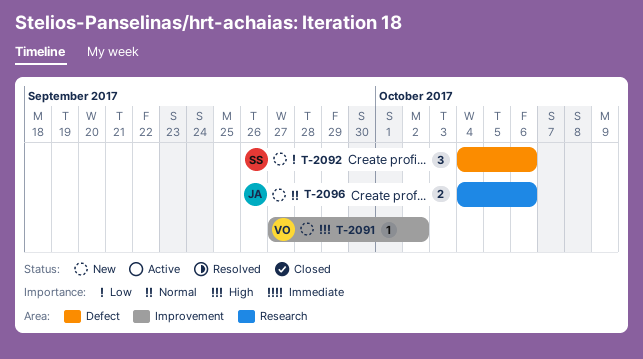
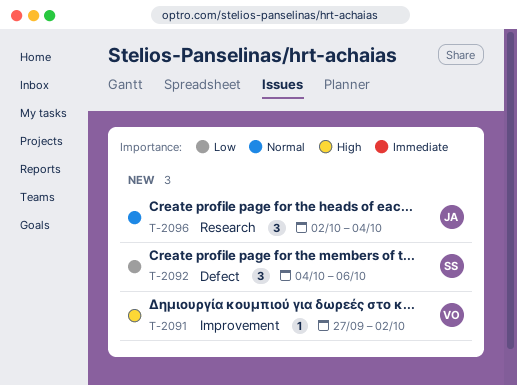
T-2096, estimate: 2 -> 3
T-2096, start: Oct 4 -> Oct 2
T-2096, due: Oct 6 -> Oct 4

